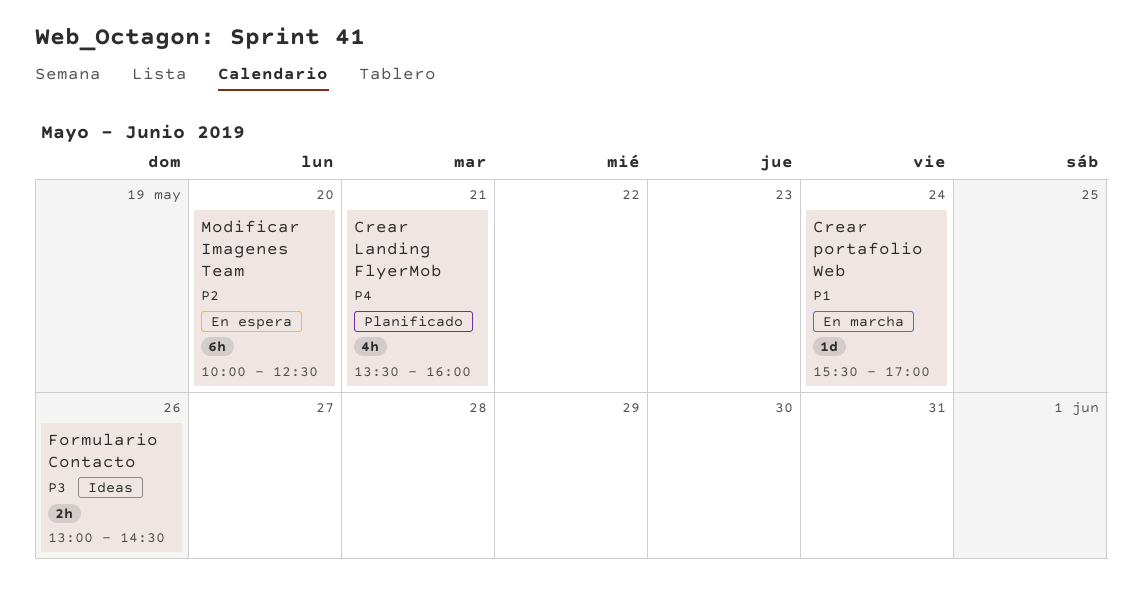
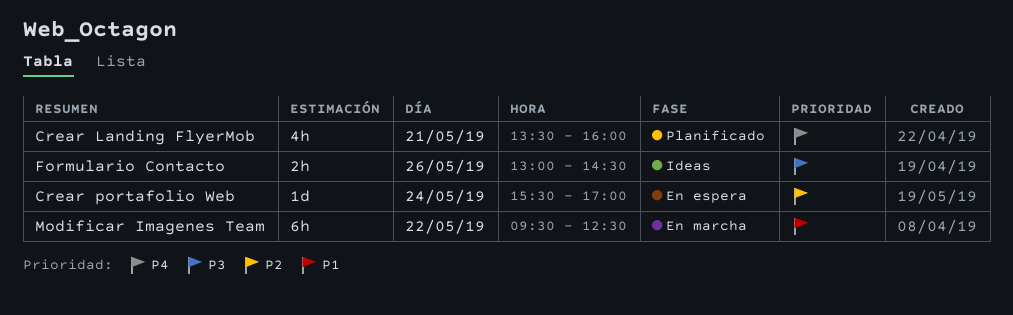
Crear portafolio Web, status: En marcha -> En espera
Crear portafolio Web, priority: P1 -> P2
Modificar Imagenes Team, status: En espera -> En marcha
Modificar Imagenes Team, priority: P2 -> P1
Modificar Imagenes Team, day: May 20 -> May 22
Modificar Imagenes Team, begins: 10:00 -> 09:30

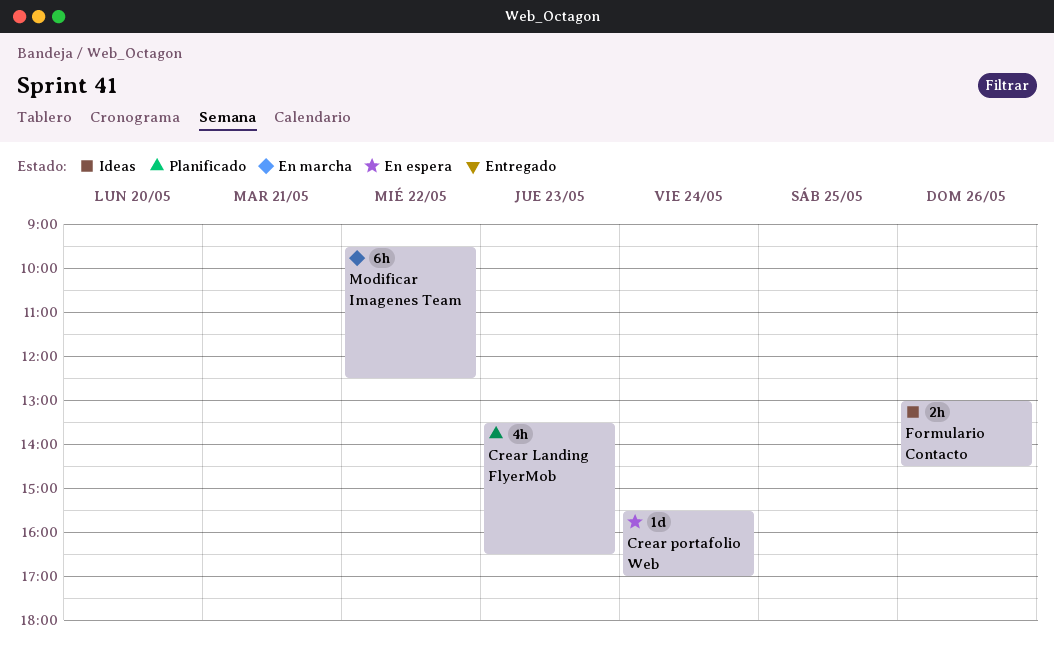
Crear Landing FlyerMob, day: May 21 -> May 23
Crear Landing FlyerMob, ends: 16:00 -> 16:30

